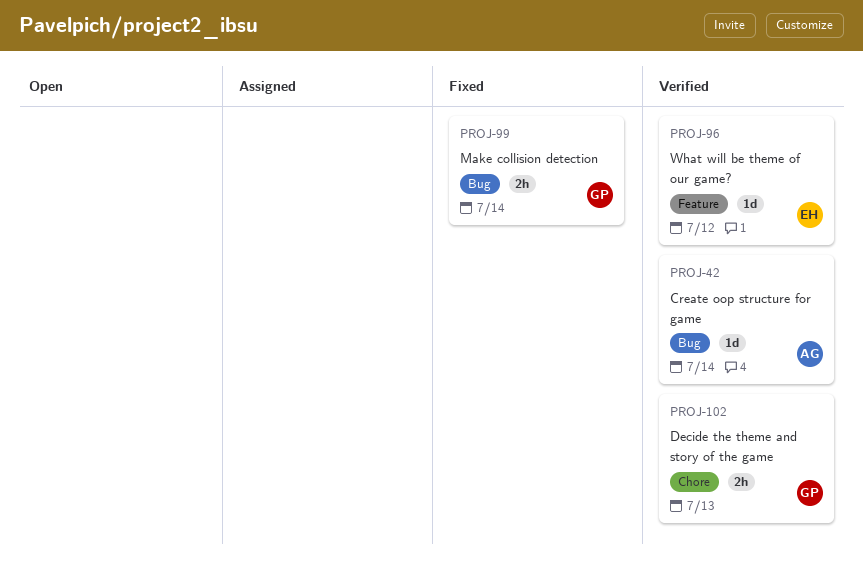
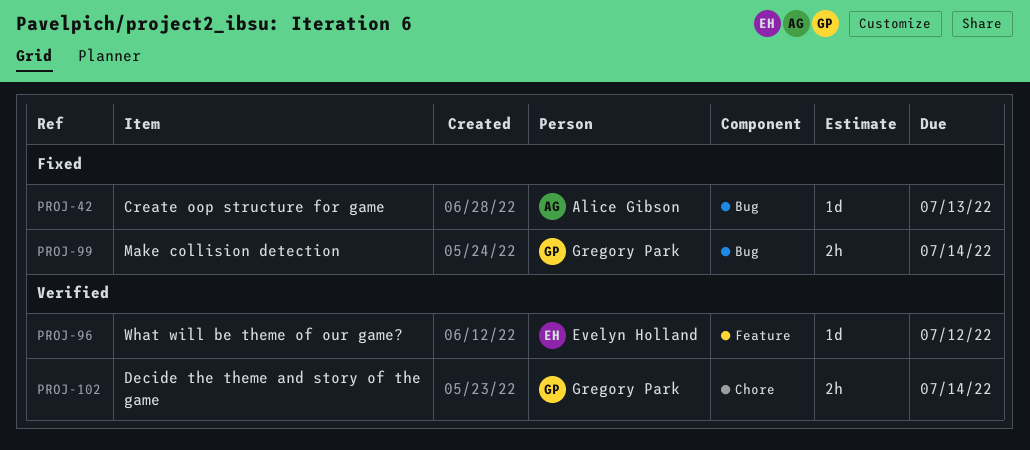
PROJ-42, status: Verified -> Fixed
PROJ-42, due: Jul 14 -> Jul 13
PROJ-102, due: Jul 13 -> Jul 14

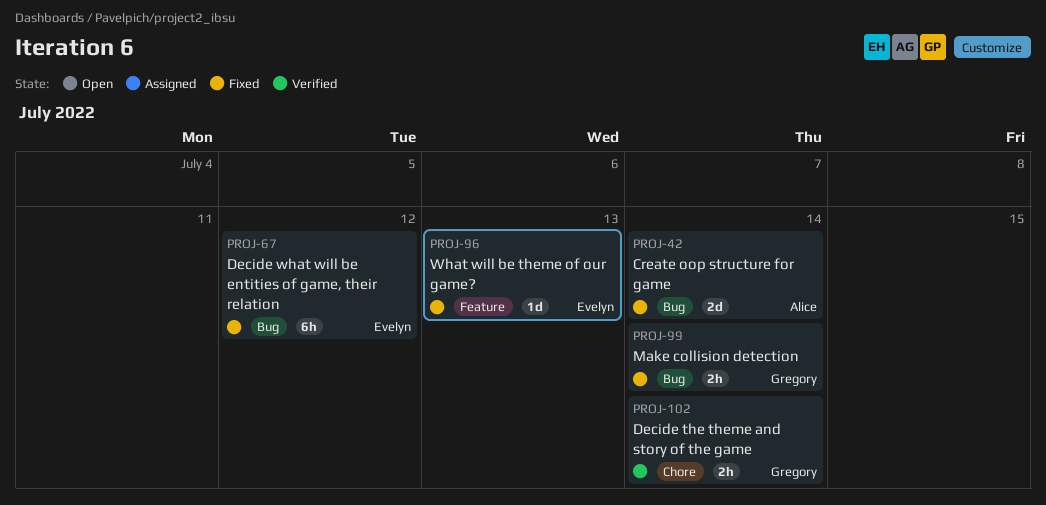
PROJ-42, estimate: 1d -> 2d
PROJ-42, due: Jul 13 -> Jul 14
PROJ-67: none -> present
PROJ-96, status: Verified -> Fixed
PROJ-96, due: Jul 12 -> Jul 13

